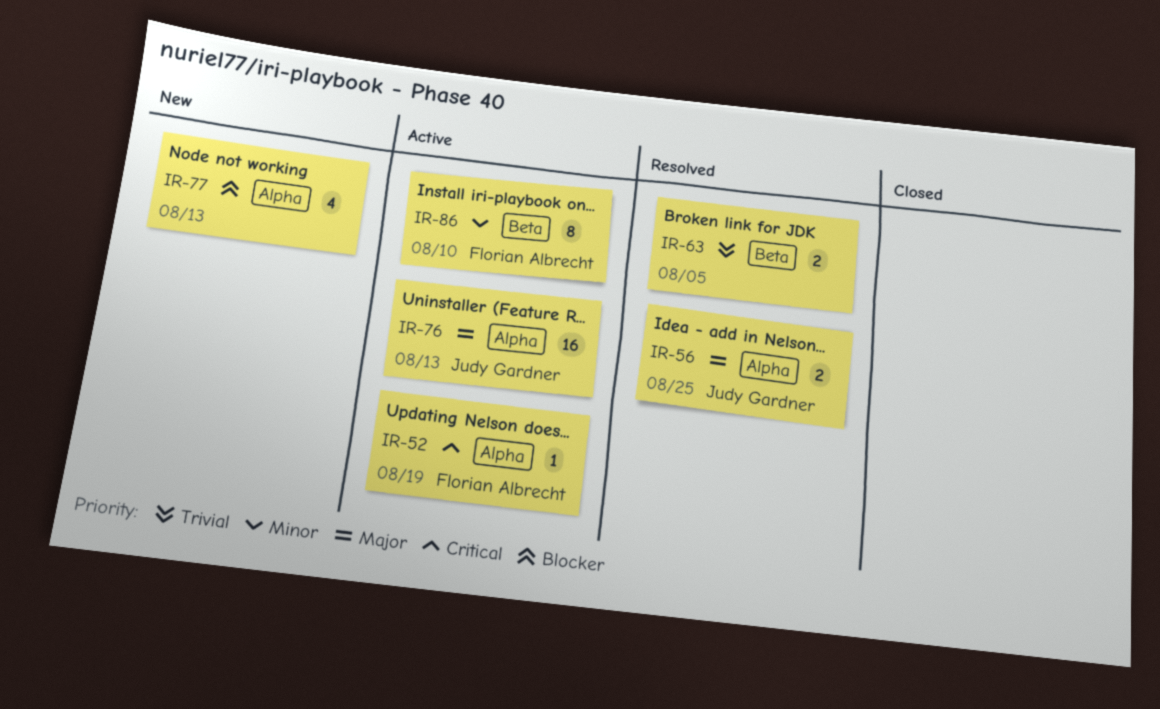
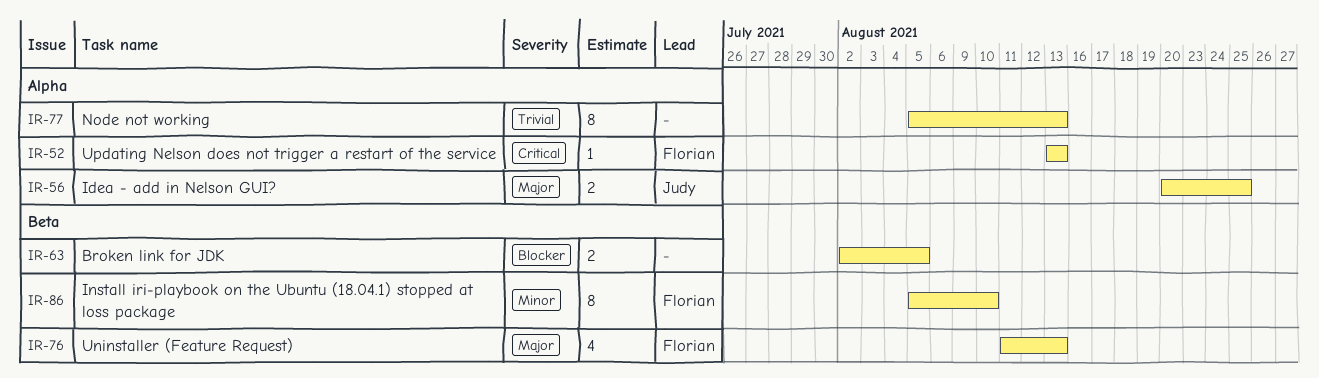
IR-52, due: Aug 19 -> Aug 13
IR-63, priority: Trivial -> Blocker
IR-76, owner: Judy Gardner -> Florian Albrecht
IR-76, label: Alpha -> Beta
IR-76, estimate: 16 -> 4
IR-77, priority: Blocker -> Trivial
IR-77, estimate: 4 -> 8

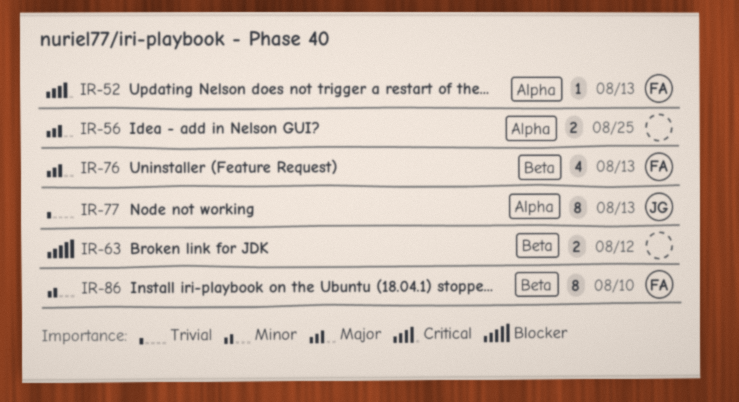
IR-56, owner: Judy -> none
IR-63, due: Aug 5 -> Aug 12
IR-77, owner: none -> Judy

